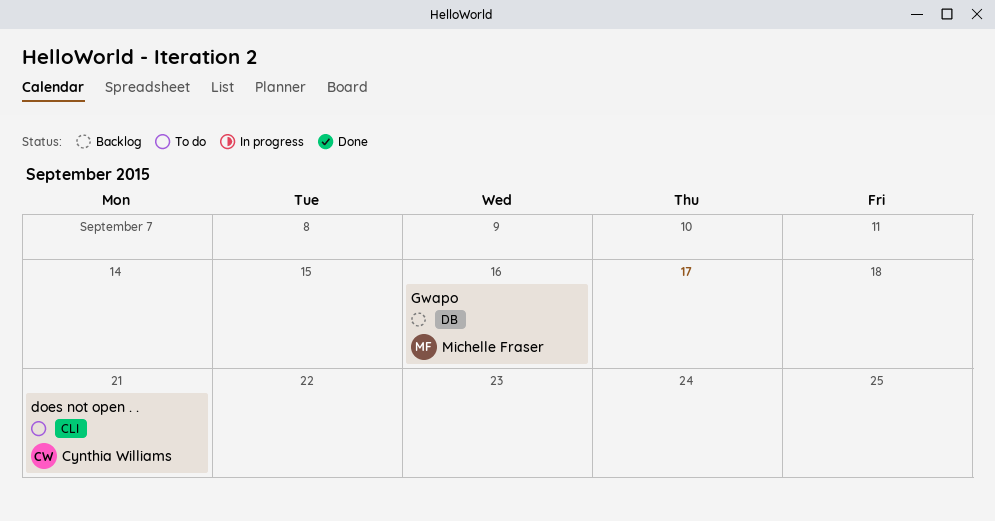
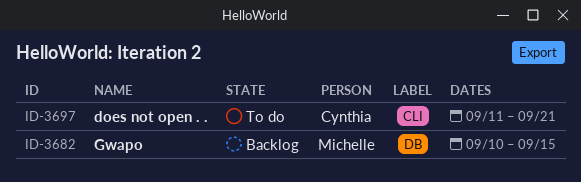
Gwapo, due: Sep 16 -> Sep 15

